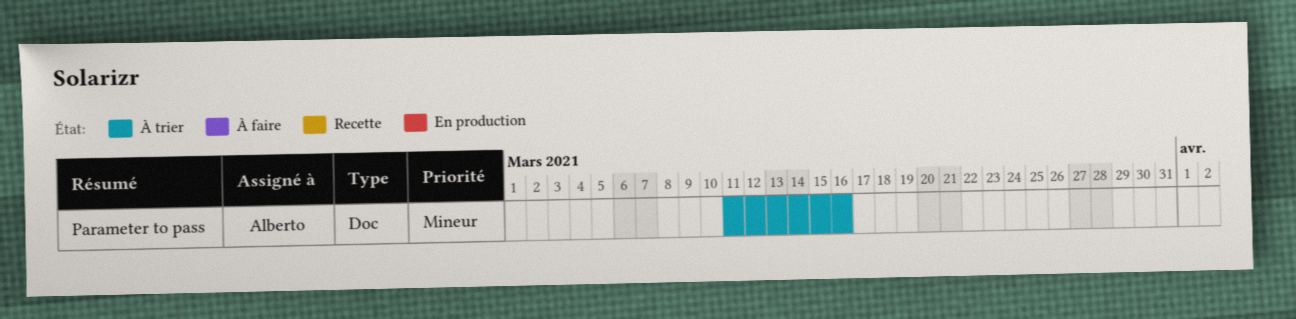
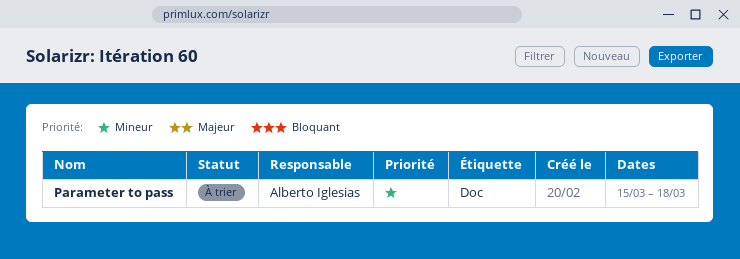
Parameter to pass, start: Mar 11 -> Mar 15
Parameter to pass, due: Mar 16 -> Mar 18

